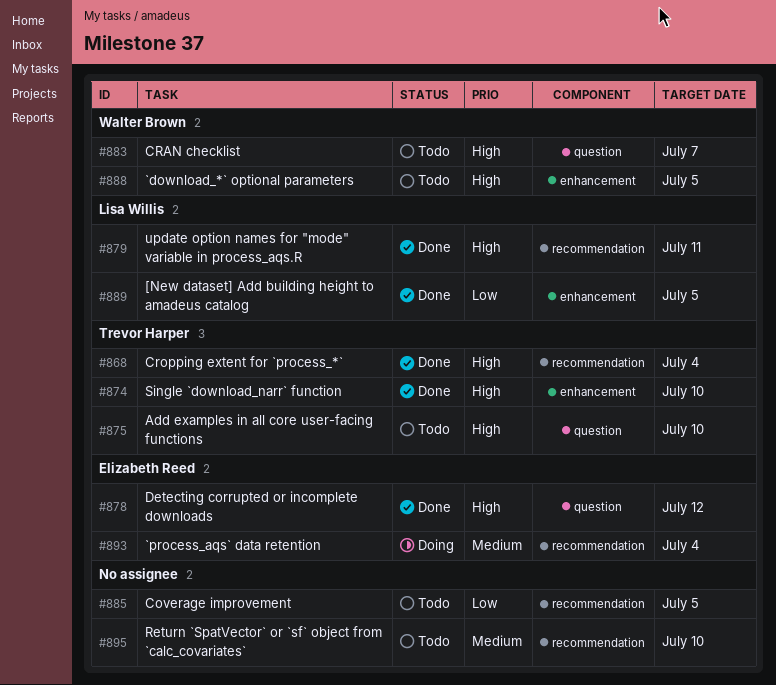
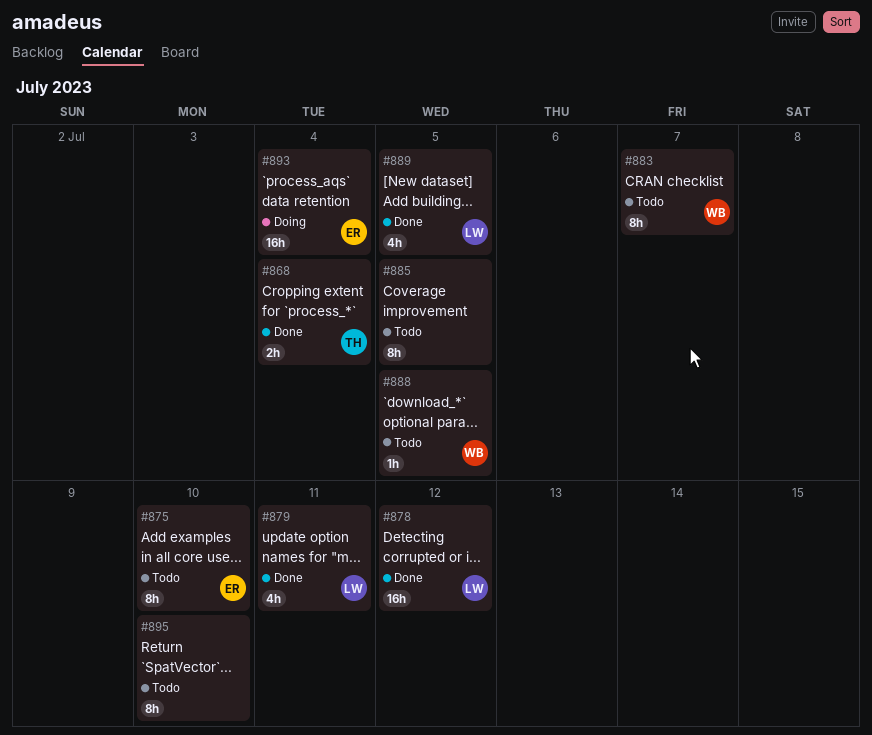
#874: present -> none
#875, owner: Trevor Harper -> Elizabeth Reed
#878, owner: Elizabeth Reed -> Lisa Willis

